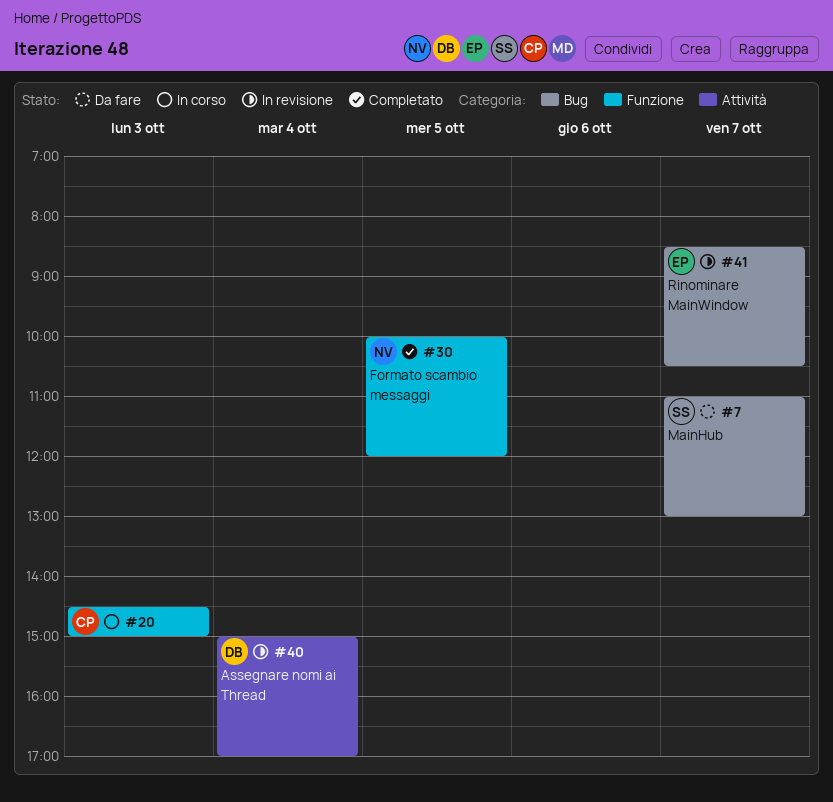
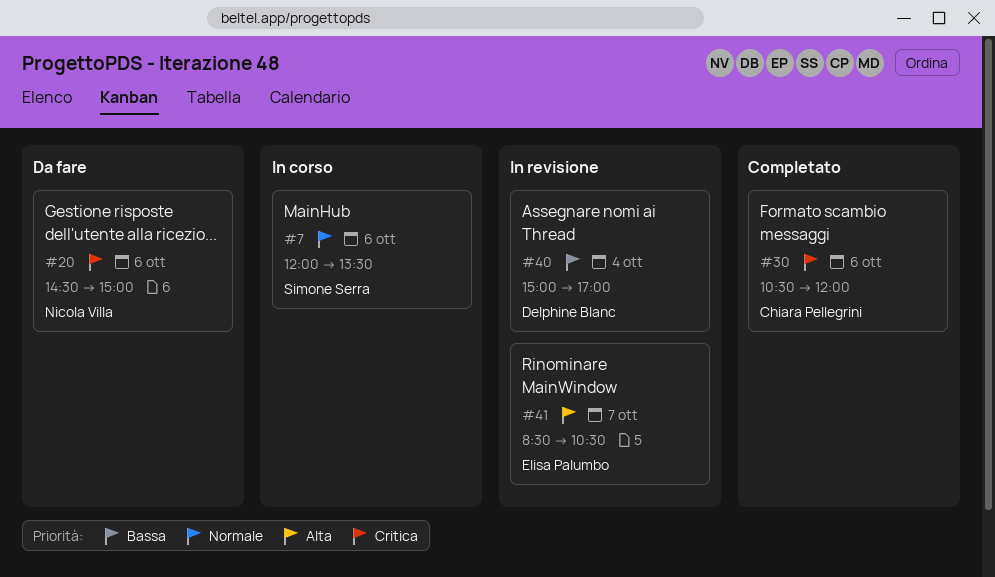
#7, status: Da fare -> In corso
#7, day: Oct 7 -> Oct 6
#7, begins: 11:00 -> 12:00
#7, ends: 13:00 -> 13:30
#20, status: In corso -> Da fare
#20, owner: Chiara Pellegrini -> Nicola Villa
#20, day: Oct 3 -> Oct 6
#30, owner: Nicola Villa -> Chiara Pellegrini
#30, day: Oct 5 -> Oct 6
#30, begins: 10:00 -> 10:30

